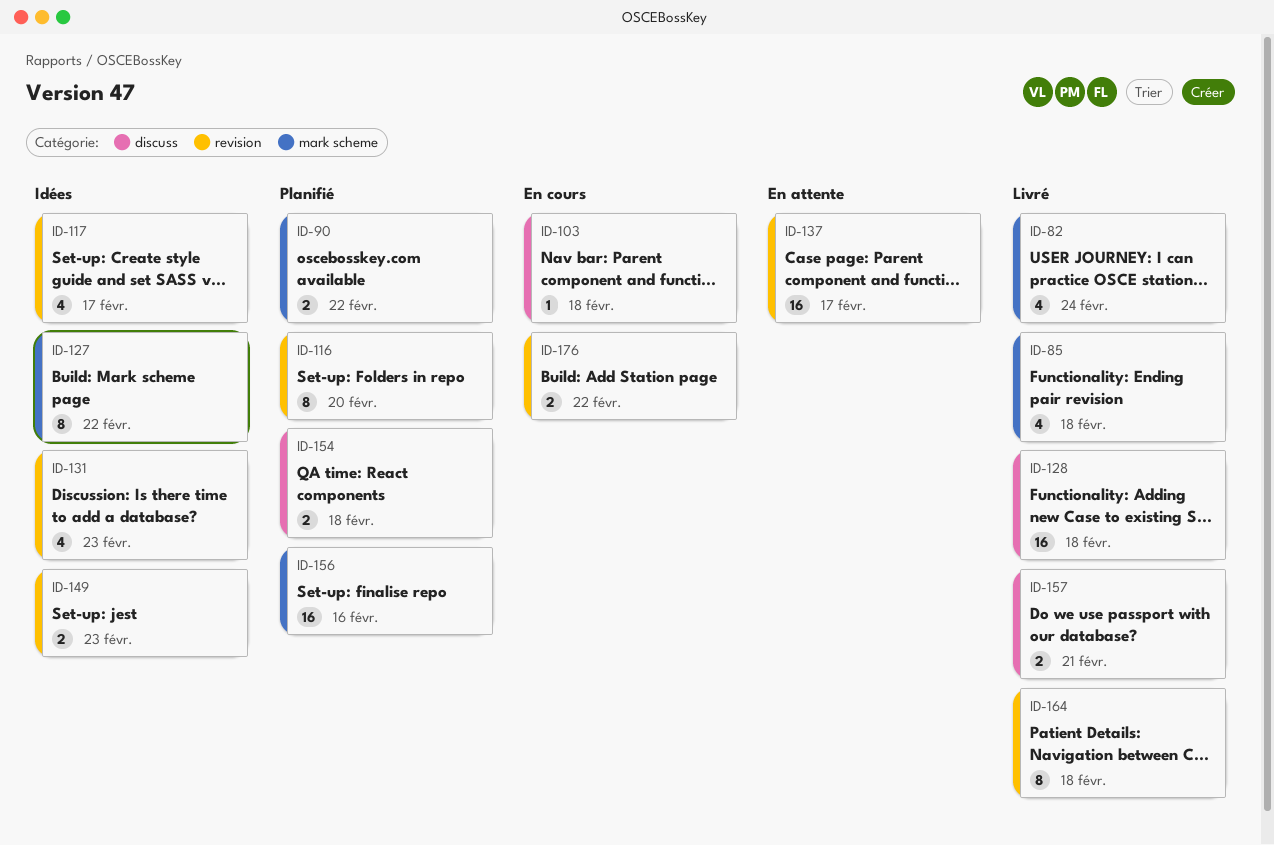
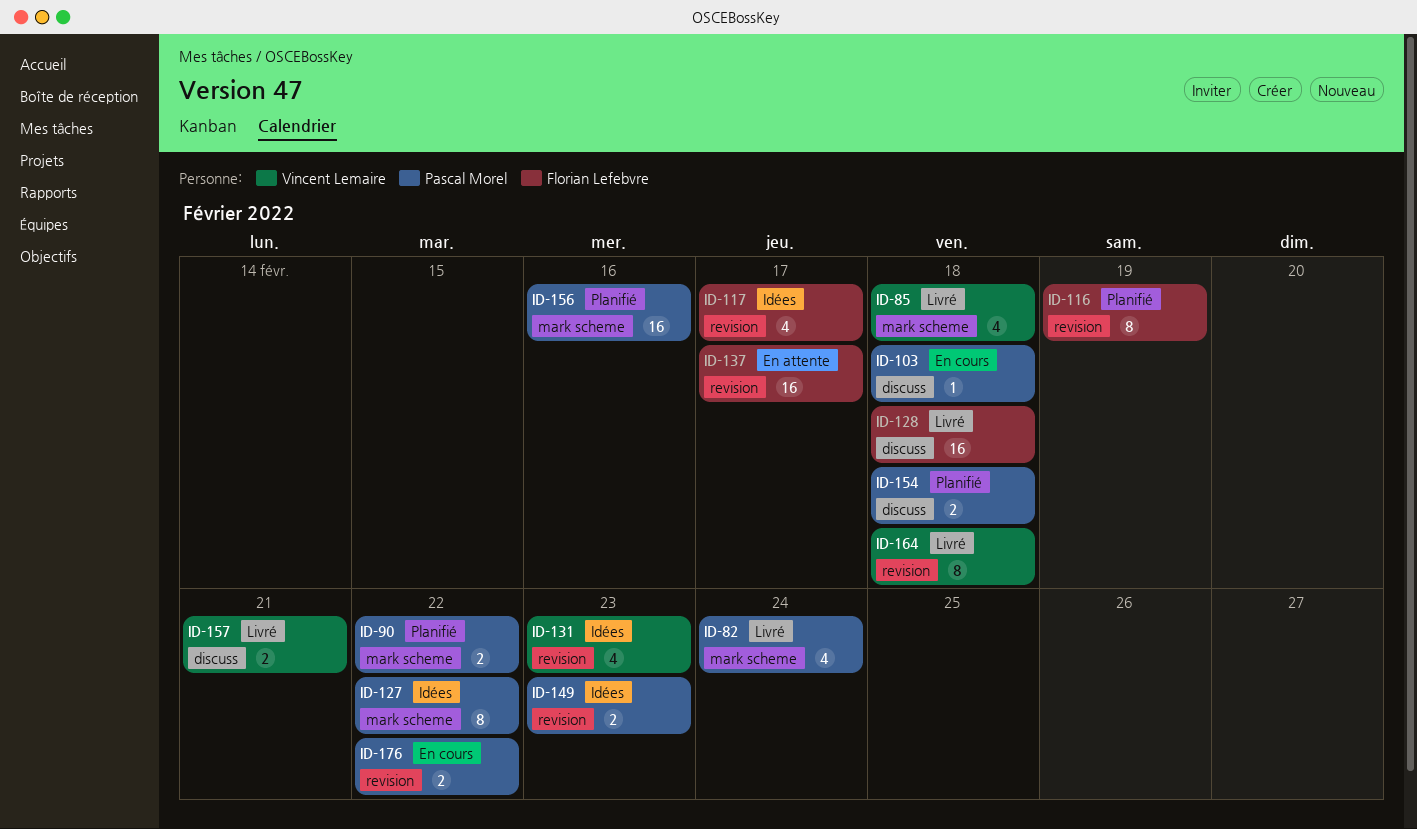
ID-116, due: Feb 20 -> Feb 19

